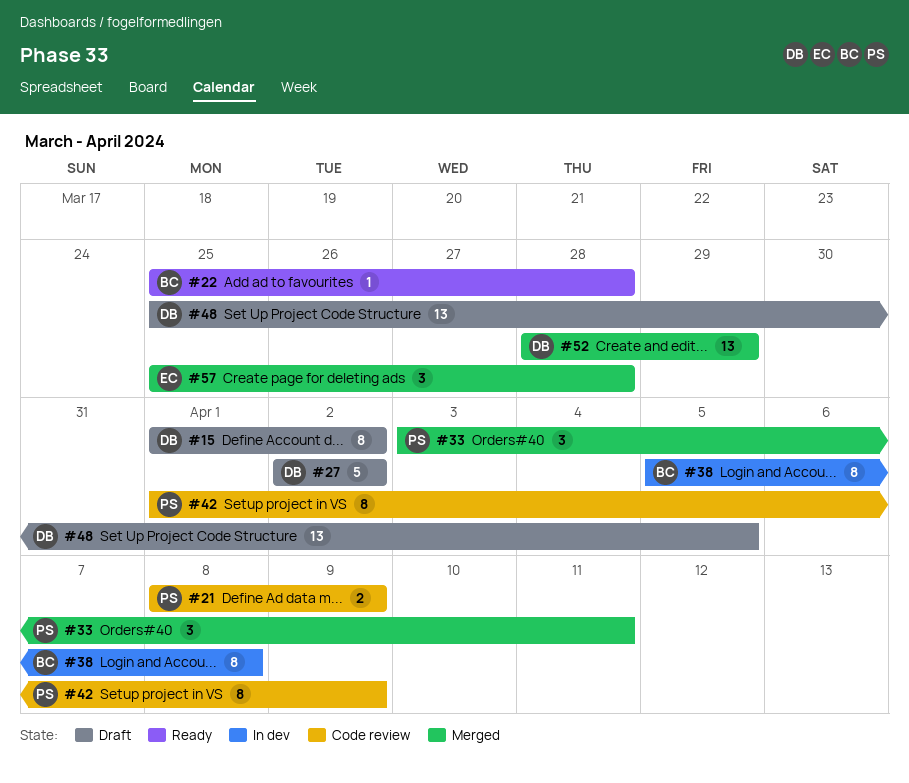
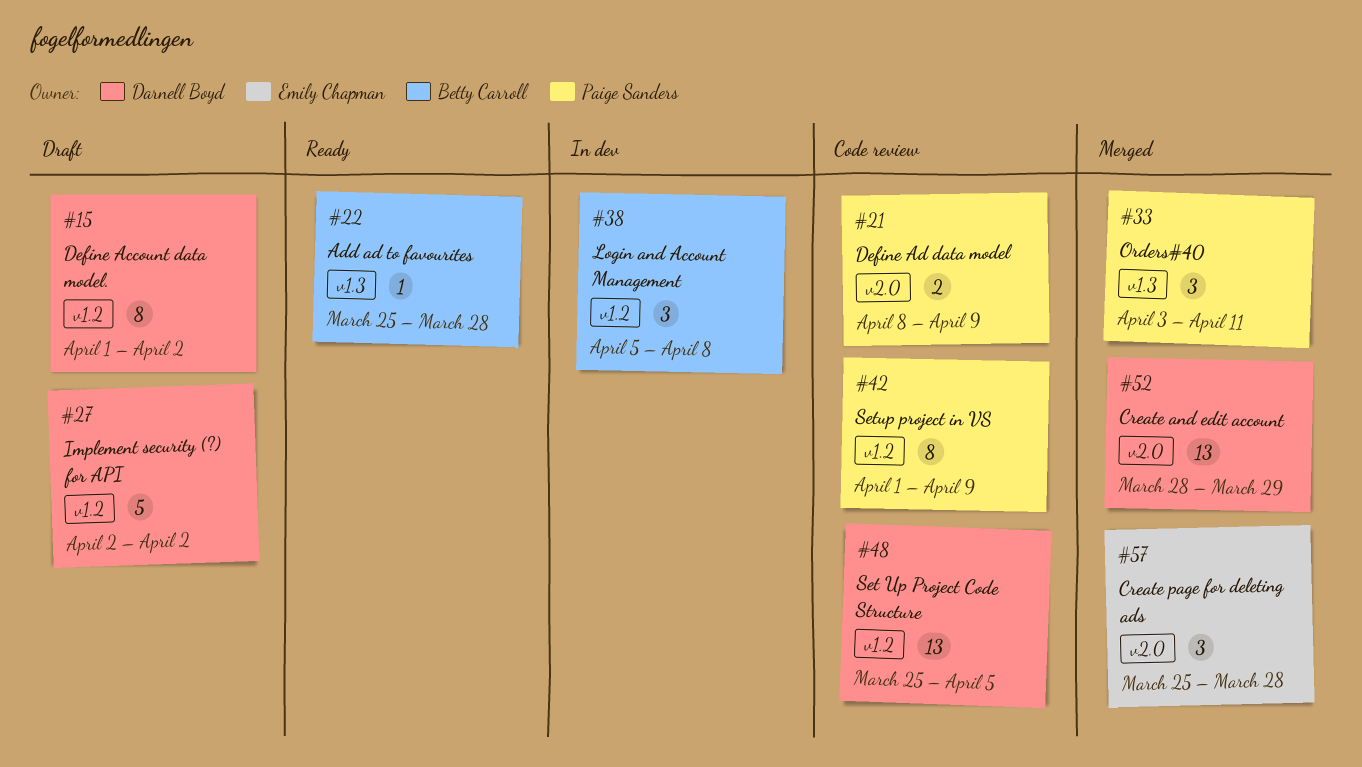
#38, estimate: 8 -> 3
#48, status: Draft -> Code review

